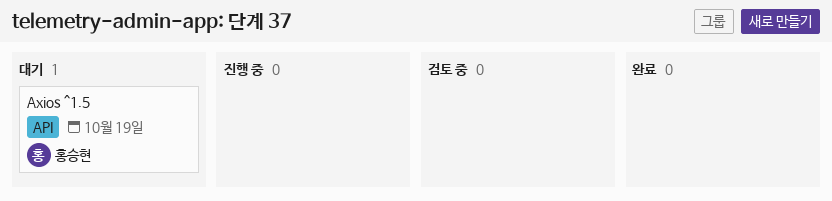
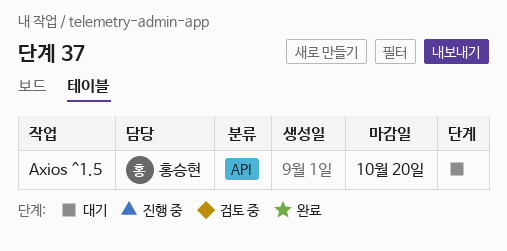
Axios ^1.5, due: Oct 19 -> Oct 20

